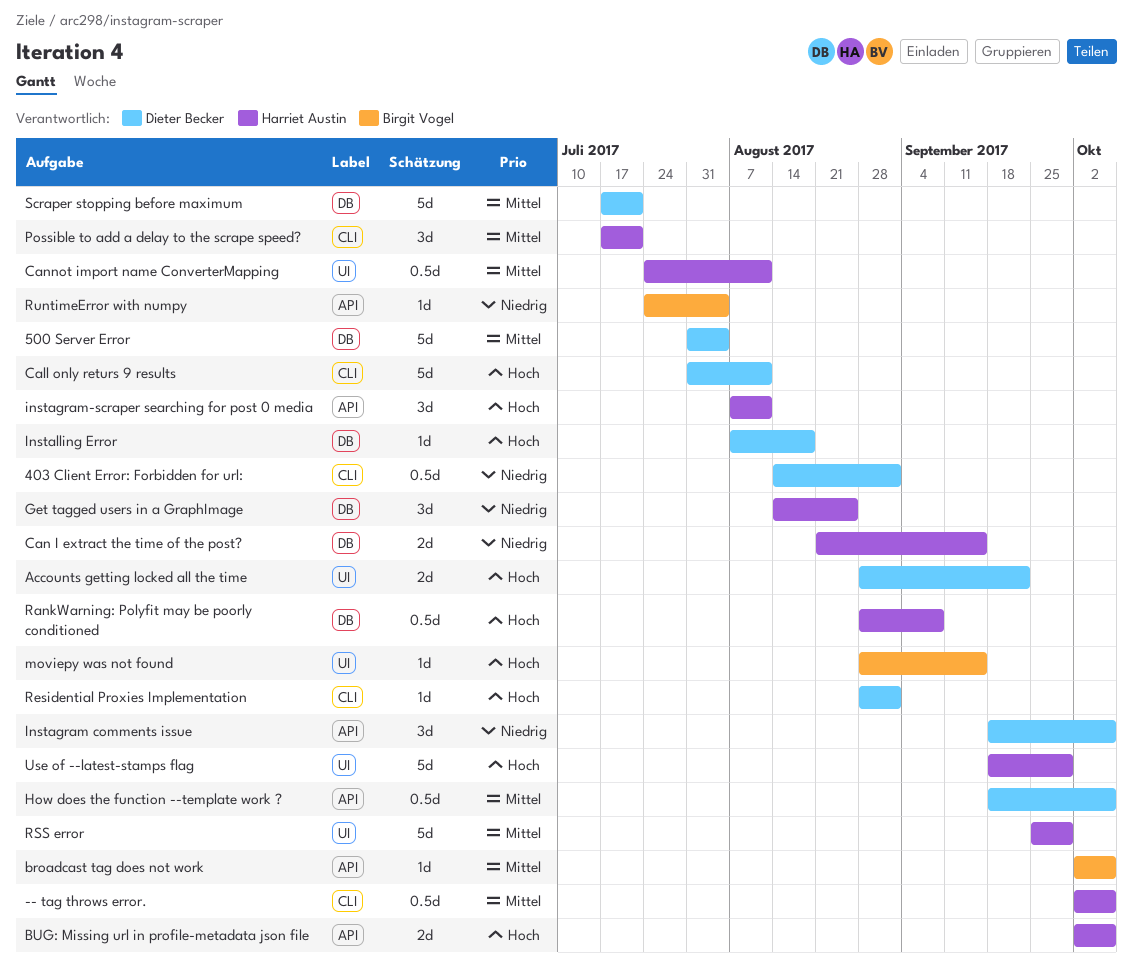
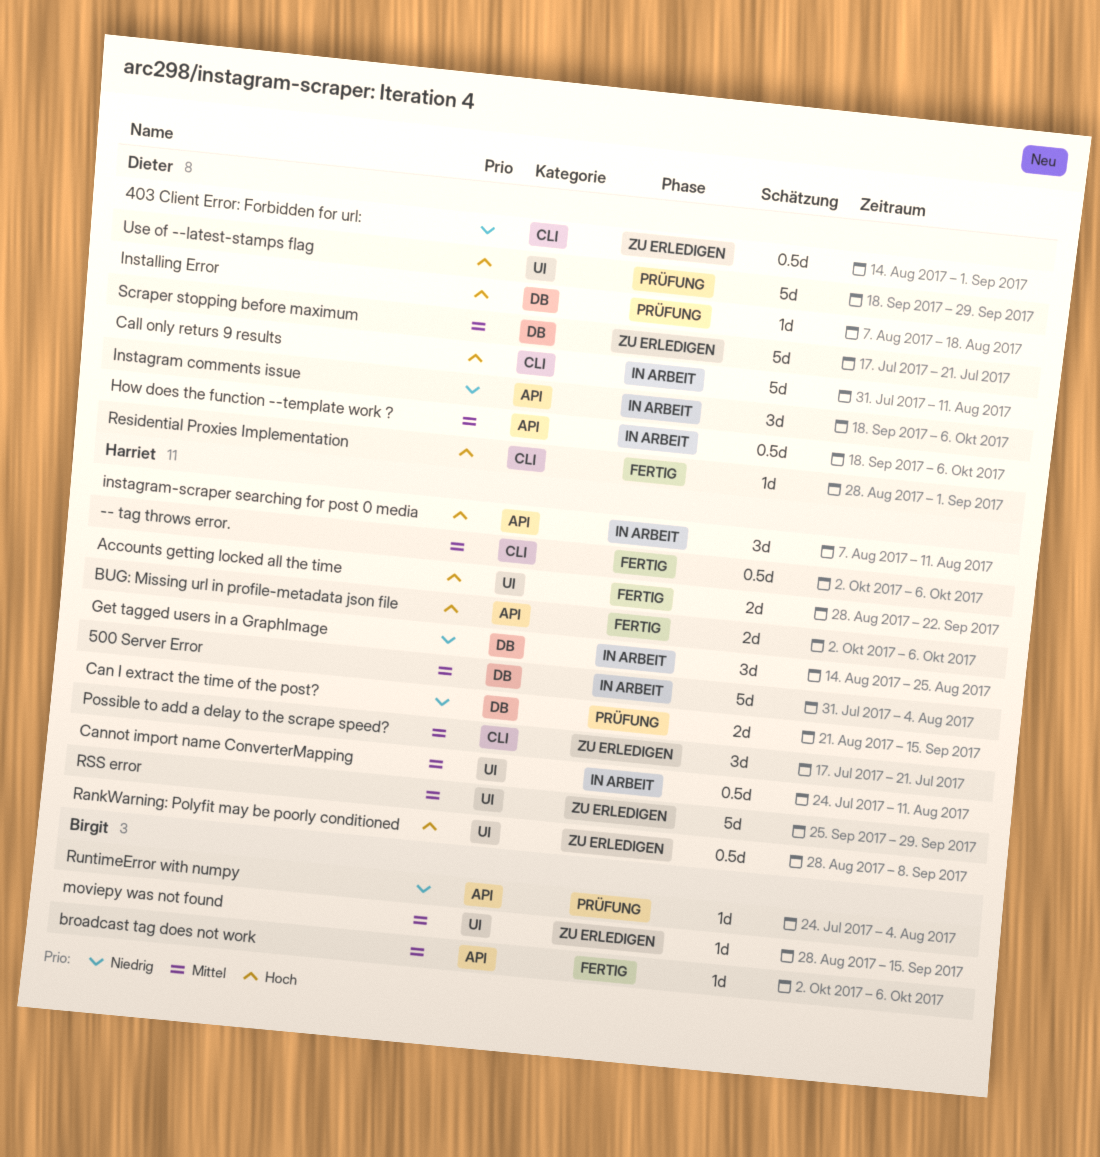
500 Server Error, owner: Dieter Becker -> Harriet Austin
Accounts getting locked all the time, owner: Dieter Becker -> Harriet Austin
moviepy was not found, priority: Hoch -> Mittel
RankWarning: Polyfit may be poorly conditioned, label: DB -> UI
Use of --latest-stamps flag, owner: Harriet Austin -> Dieter Becker

